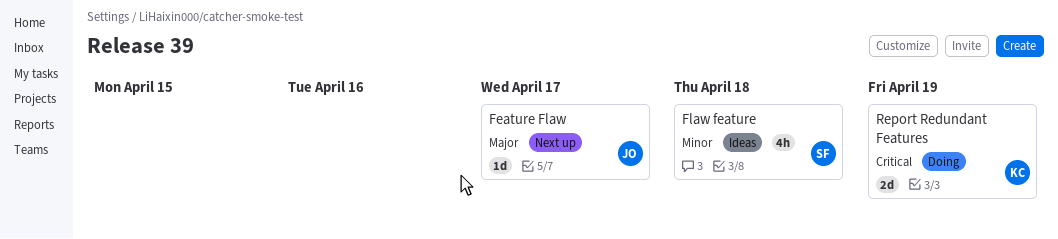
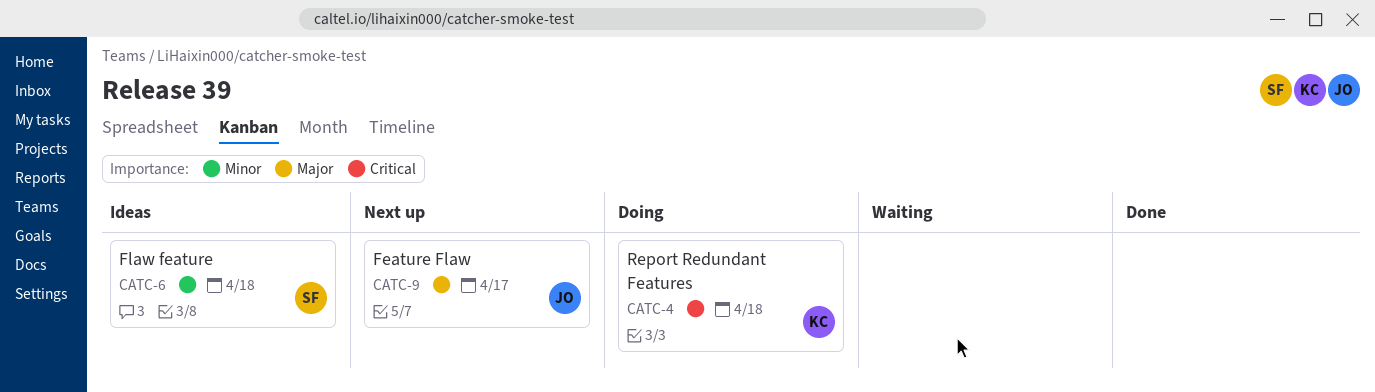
Report Redundant Features, due: Apr 19 -> Apr 18

